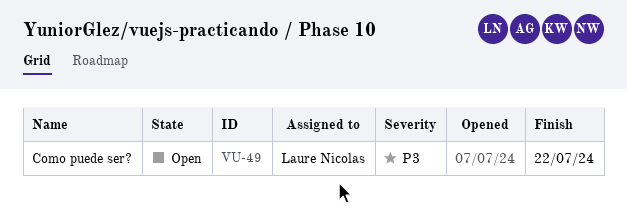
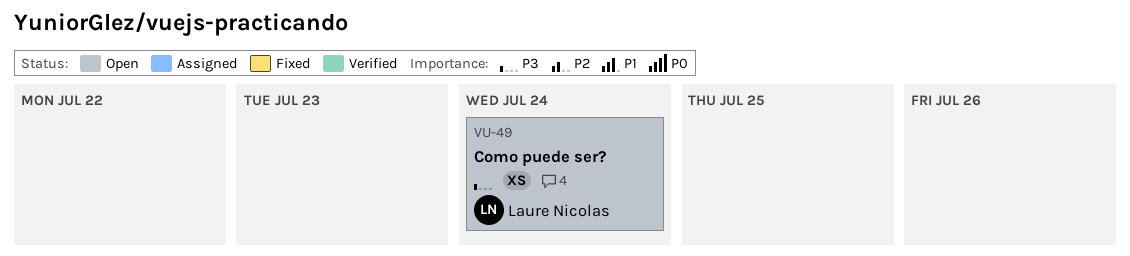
VU-49, due: Jul 22 -> Jul 24

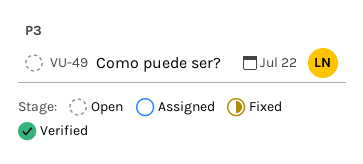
VU-49, due: Jul 24 -> Jul 22

